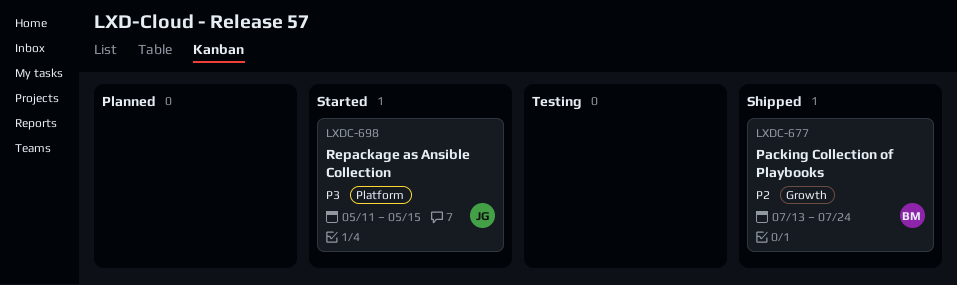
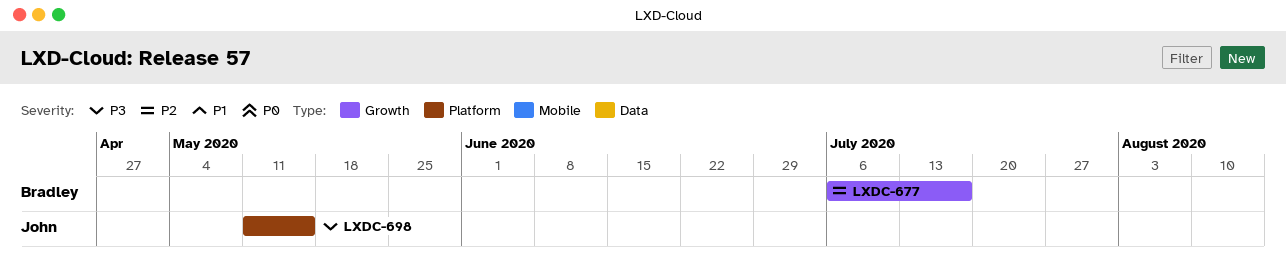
LXDC-677, start: Jul 13 -> Jul 6
LXDC-677, due: Jul 24 -> Jul 17

